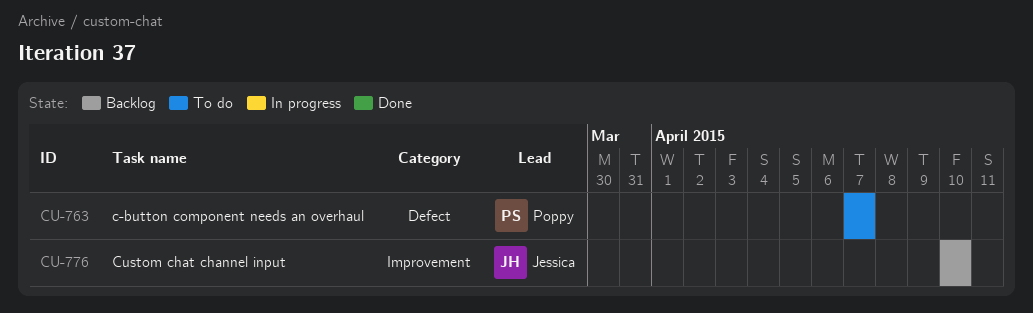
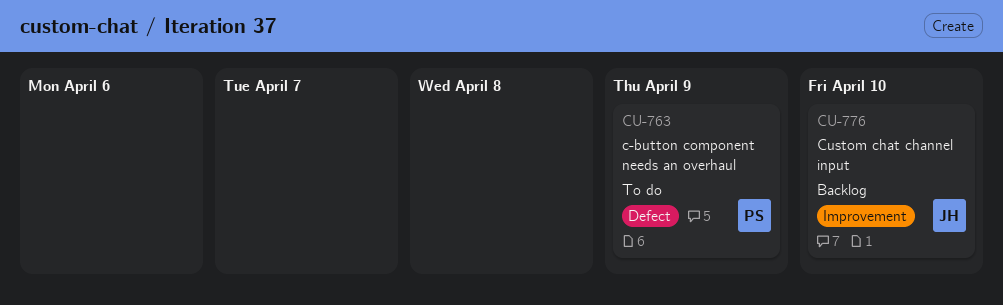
CU-763, due: Apr 7 -> Apr 9

